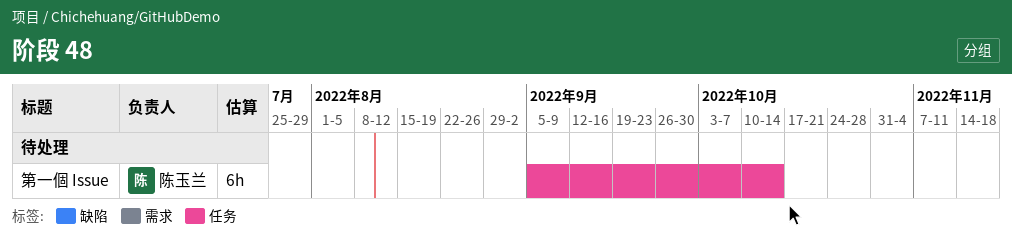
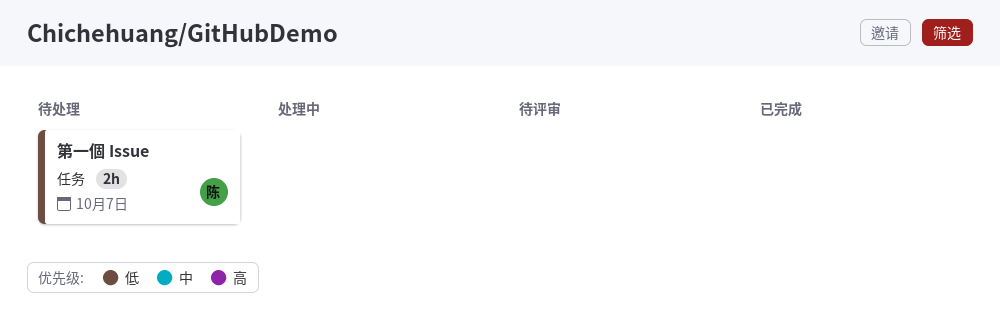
第一個 Issue, estimate: 6h -> 2h
第一個 Issue, due: Oct 14 -> Oct 7

